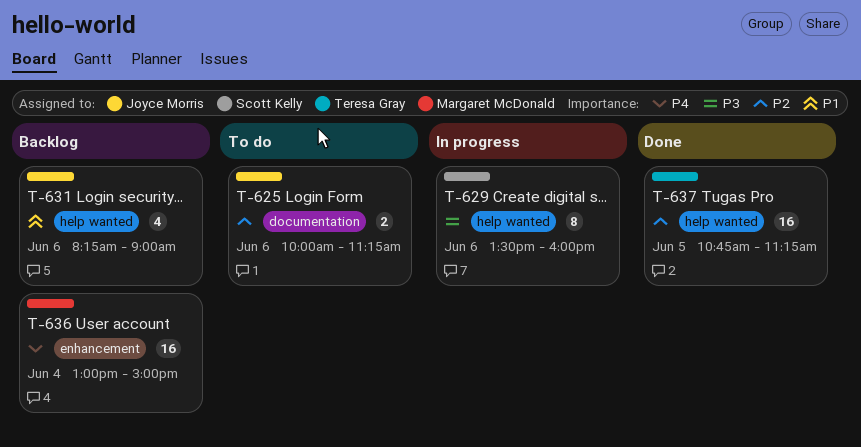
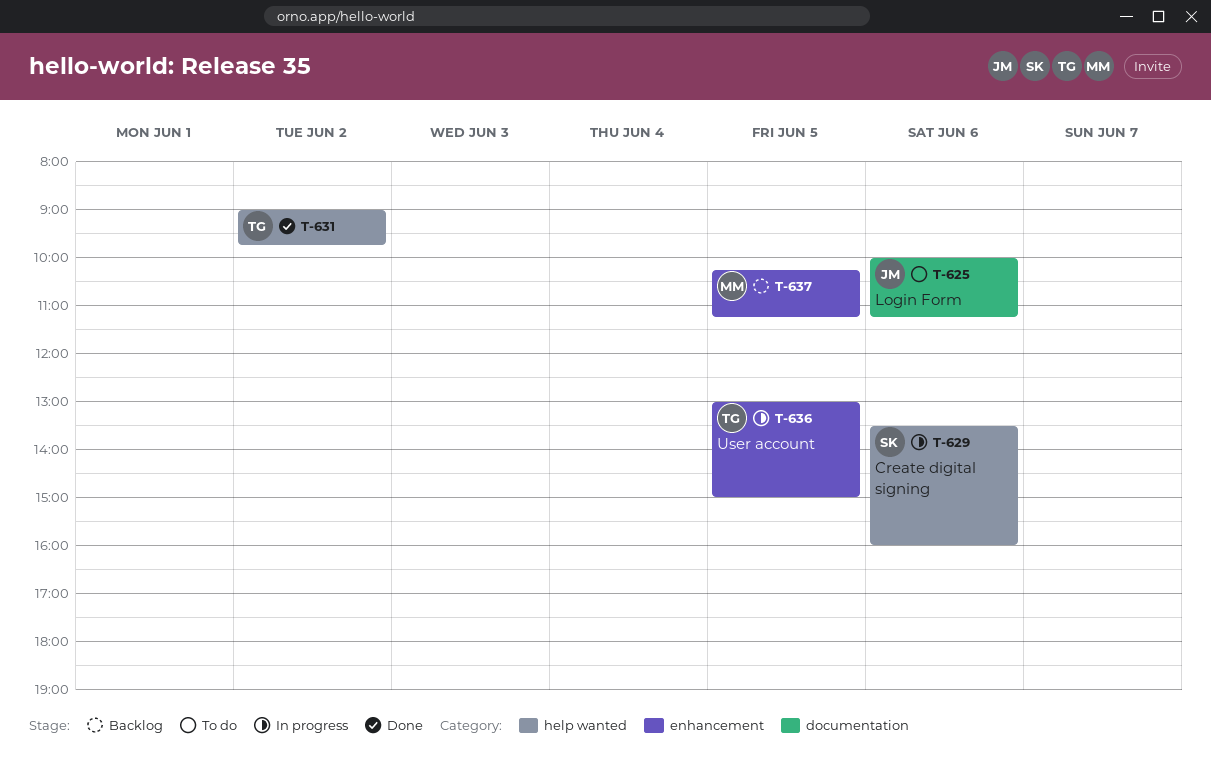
T-631, status: Backlog -> Done
T-631, owner: Joyce Morris -> Teresa Gray
T-631, day: Jun 6 -> Jun 2
T-631, begins: 08:15 -> 09:00
T-631, ends: 09:00 -> 09:45
T-636, status: Backlog -> In progress
T-636, owner: Margaret McDonald -> Teresa Gray
T-636, day: Jun 4 -> Jun 5
T-637, status: Done -> Backlog
T-637, owner: Teresa Gray -> Margaret McDonald
T-637, label: help wanted -> enhancement
T-637, begins: 10:45 -> 10:15

